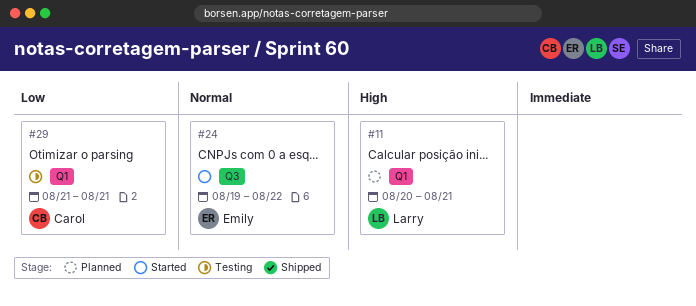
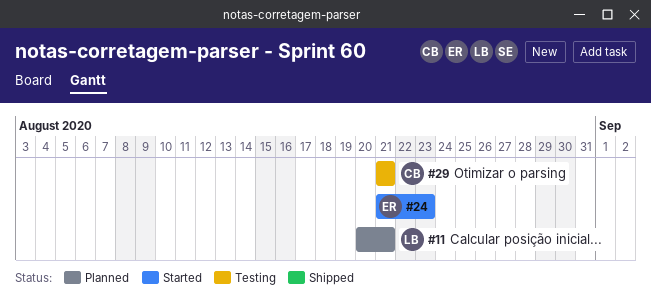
#24, start: Aug 19 -> Aug 21
#24, due: Aug 22 -> Aug 23

